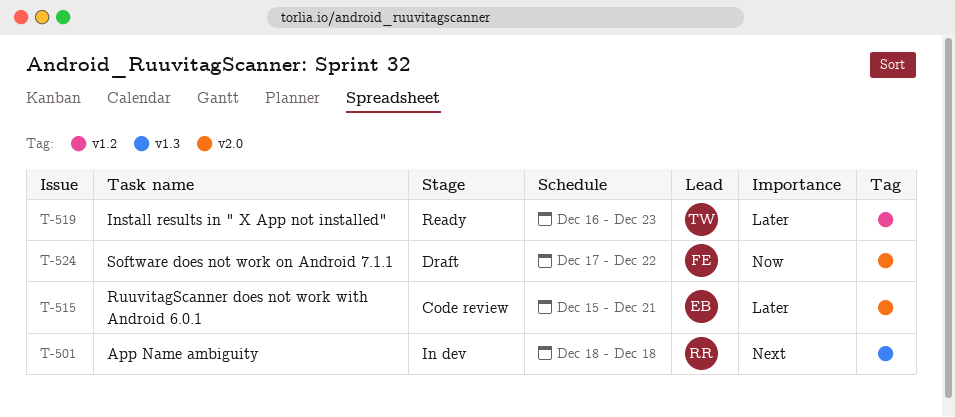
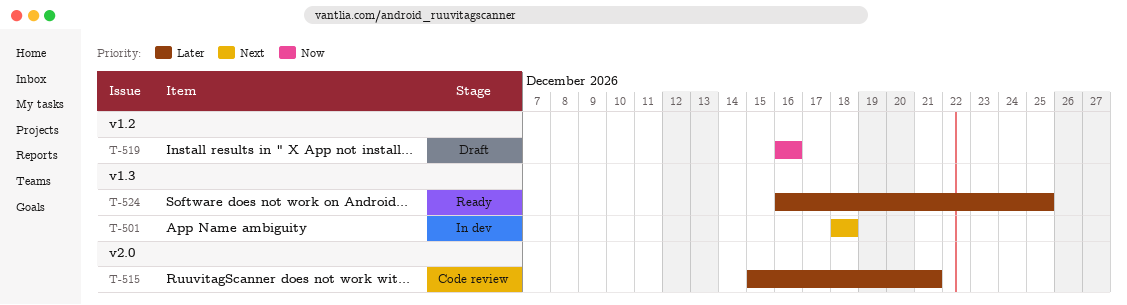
T-519, status: Ready -> Draft
T-519, priority: Later -> Now
T-519, due: Dec 23 -> Dec 16
T-524, status: Draft -> Ready
T-524, priority: Now -> Later
T-524, label: v2.0 -> v1.3
T-524, start: Dec 17 -> Dec 16
T-524, due: Dec 22 -> Dec 25

